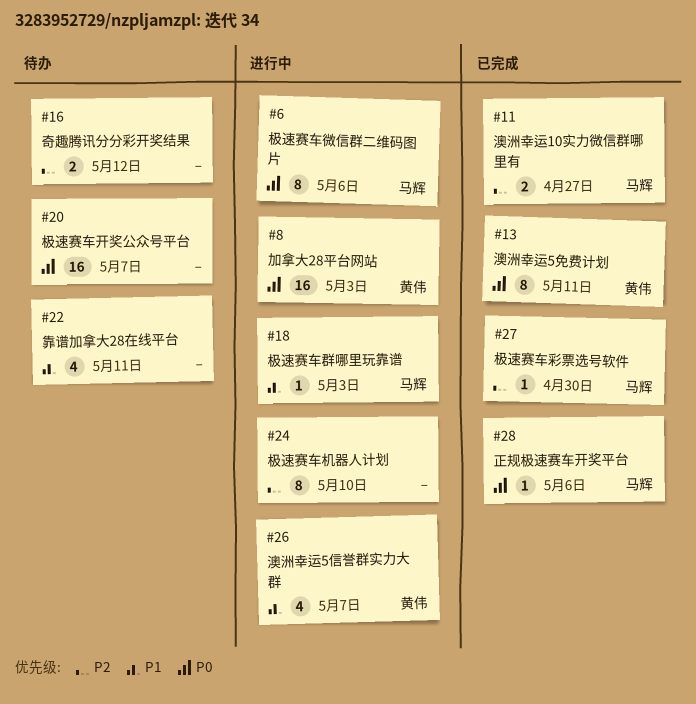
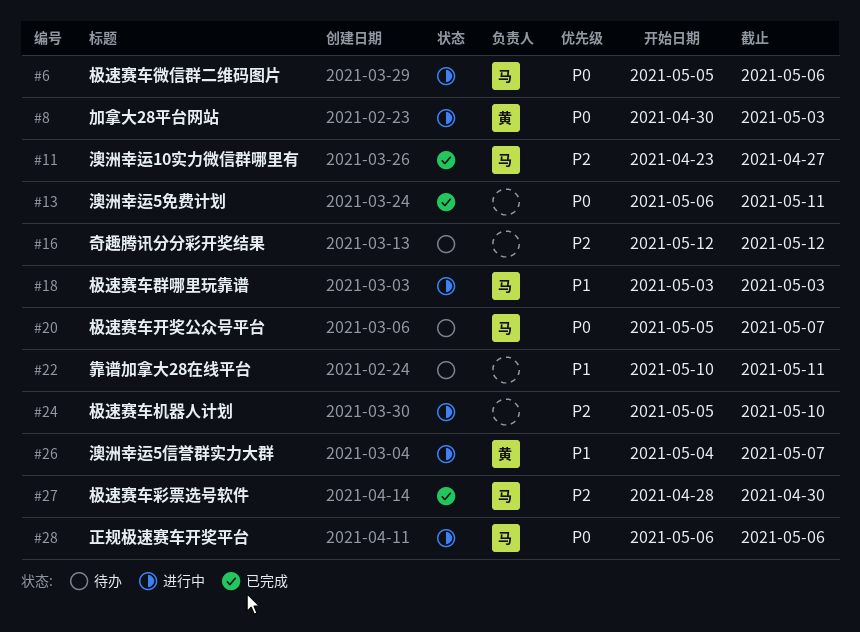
#13, owner: 黄伟 -> none
#20, owner: none -> 马辉
#28, status: 已完成 -> 进行中

